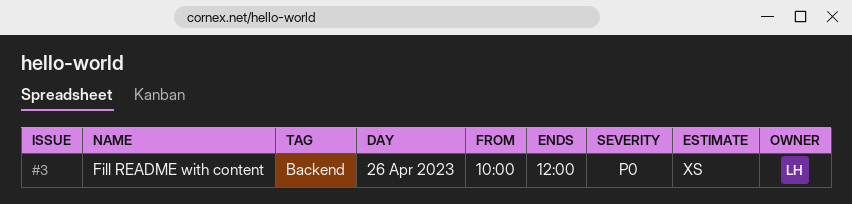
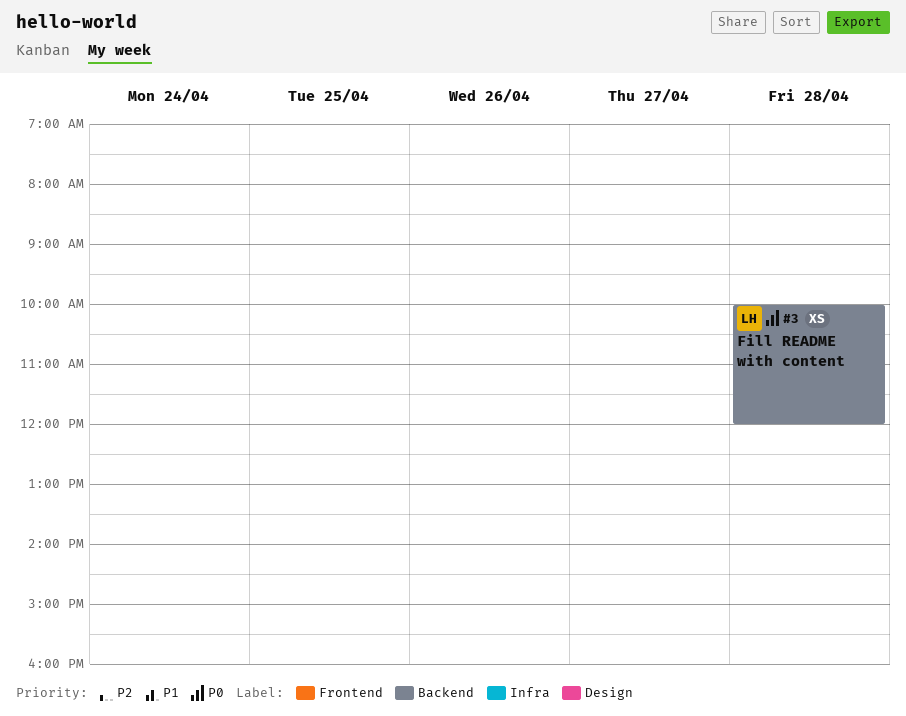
#3, day: Apr 26 -> Apr 28

